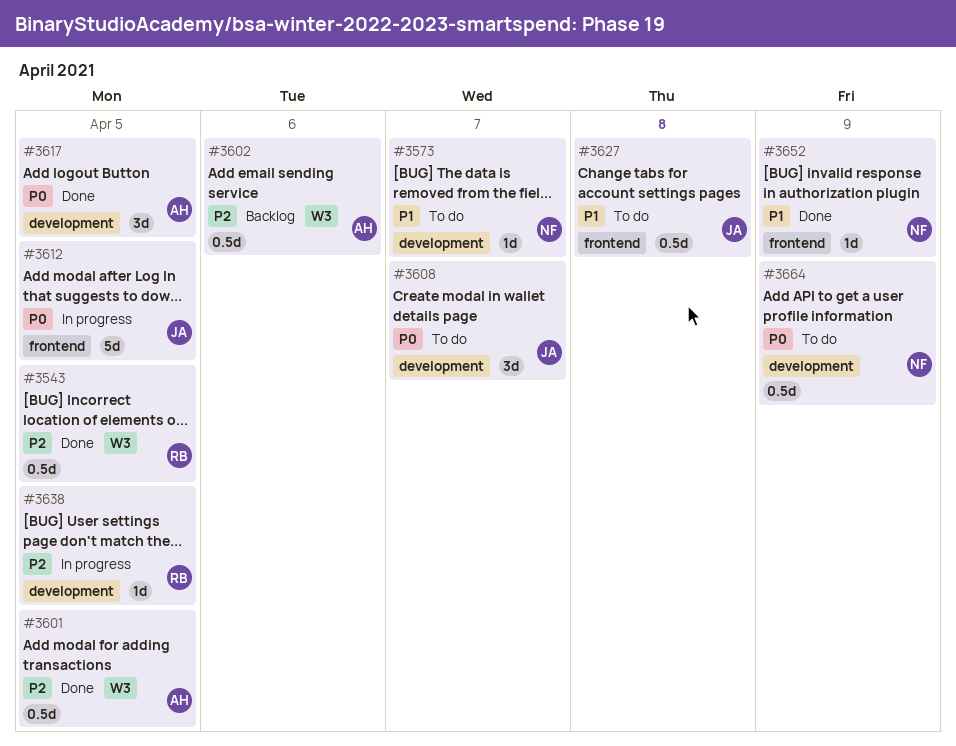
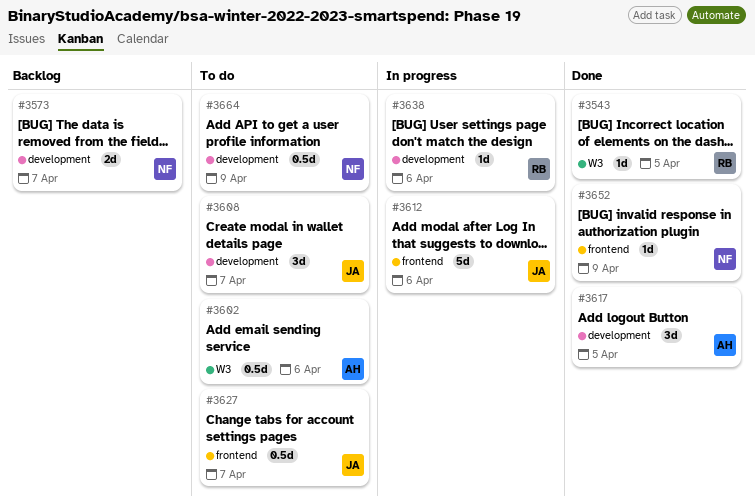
#3543, estimate: 0.5d -> 1d
#3573, status: To do -> Backlog
#3573, estimate: 1d -> 2d
#3601: present -> none
#3602, status: Backlog -> To do
#3612, due: Apr 5 -> Apr 6
#3627, due: Apr 8 -> Apr 7
#3638, due: Apr 5 -> Apr 6

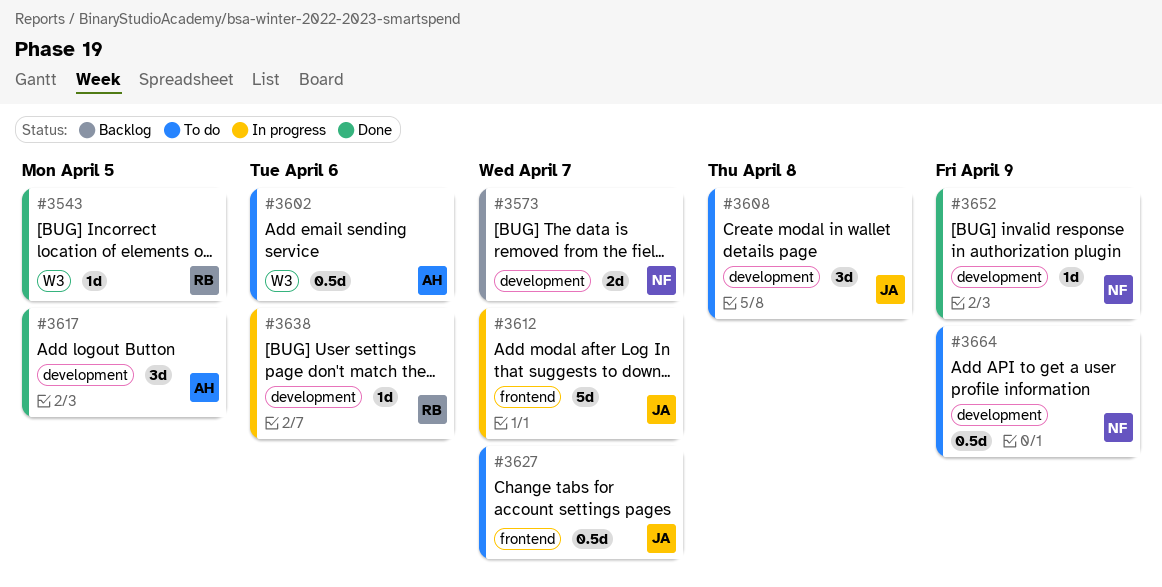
#3608, due: Apr 7 -> Apr 8
#3612, due: Apr 6 -> Apr 7
#3652, label: frontend -> development

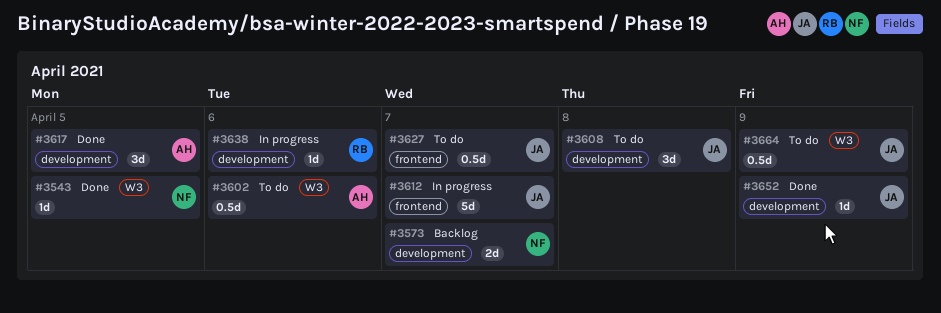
#3543, owner: RB -> NF
#3652, owner: NF -> JA
#3664, owner: NF -> JA
#3664, label: development -> W3

